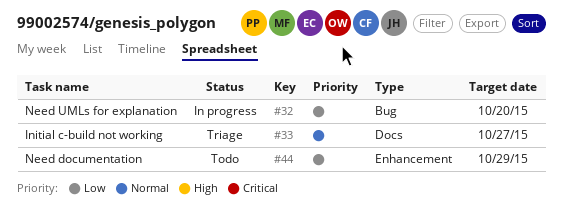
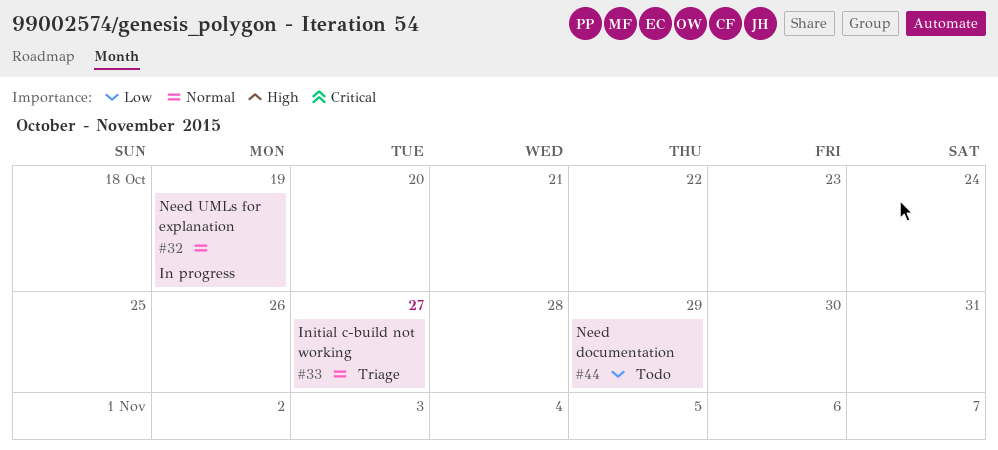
#32, priority: Low -> Normal
#32, due: Oct 20 -> Oct 19

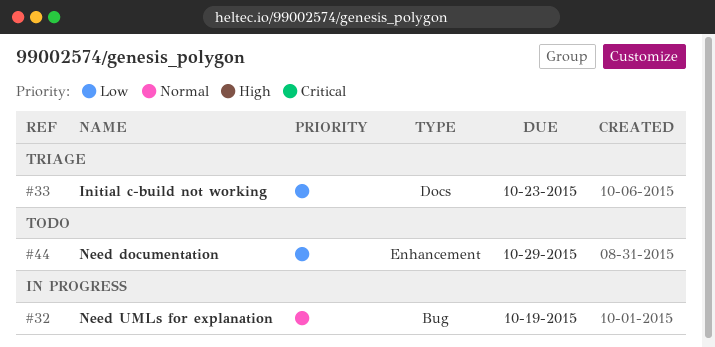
#33, priority: Normal -> Low
#33, due: Oct 27 -> Oct 23

